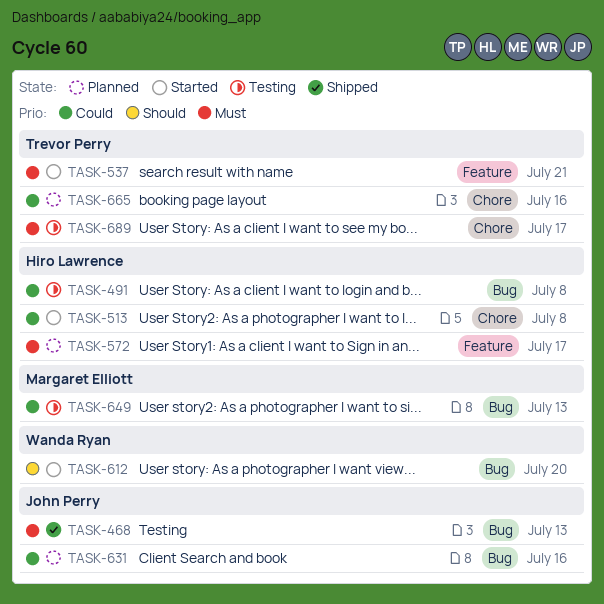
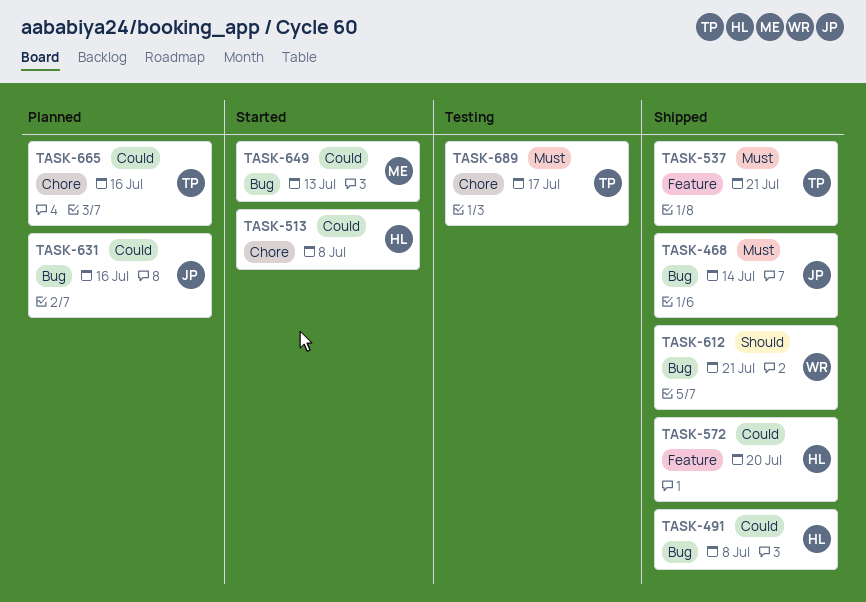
TASK-468, due: Jul 13 -> Jul 14
TASK-491, status: Testing -> Shipped
TASK-537, status: Started -> Shipped
TASK-572, status: Planned -> Shipped
TASK-572, priority: Must -> Could
TASK-572, due: Jul 17 -> Jul 20
TASK-612, status: Started -> Shipped
TASK-612, due: Jul 20 -> Jul 21
TASK-649, status: Testing -> Started

